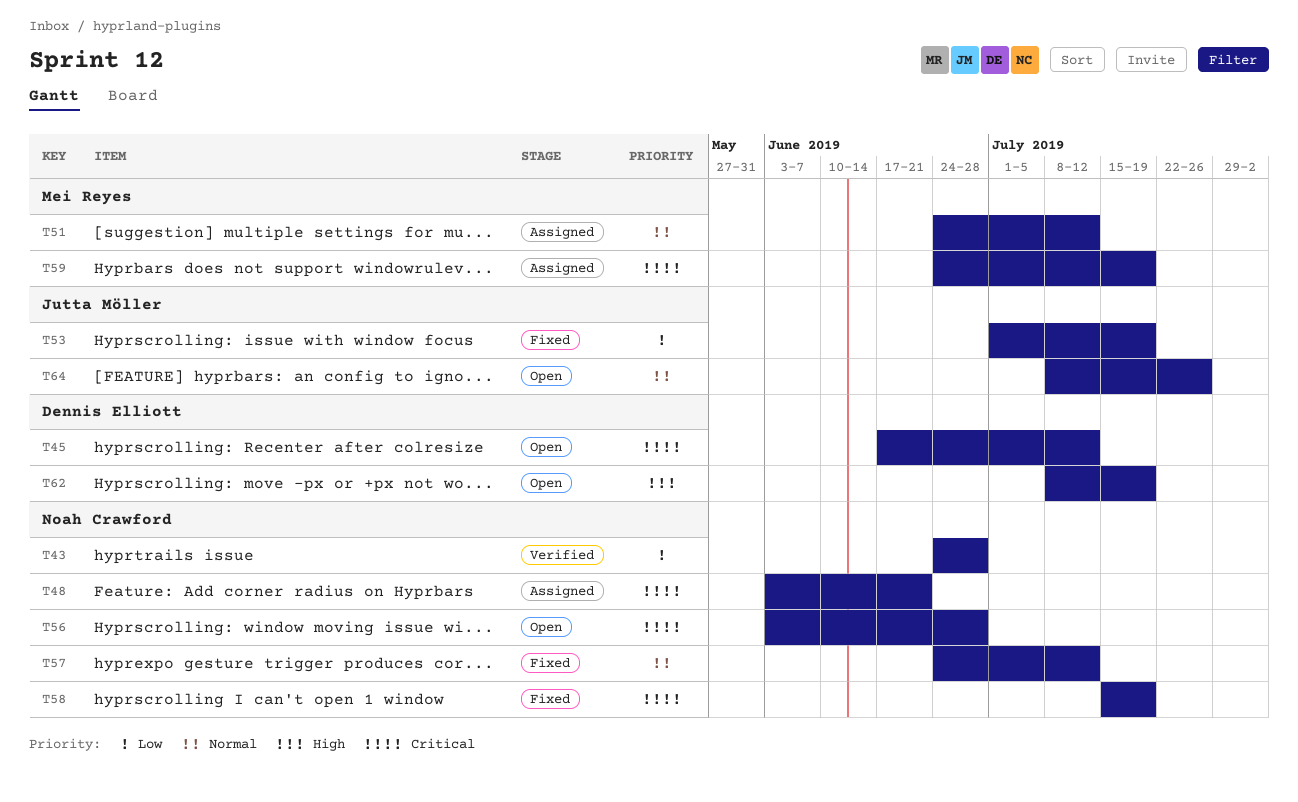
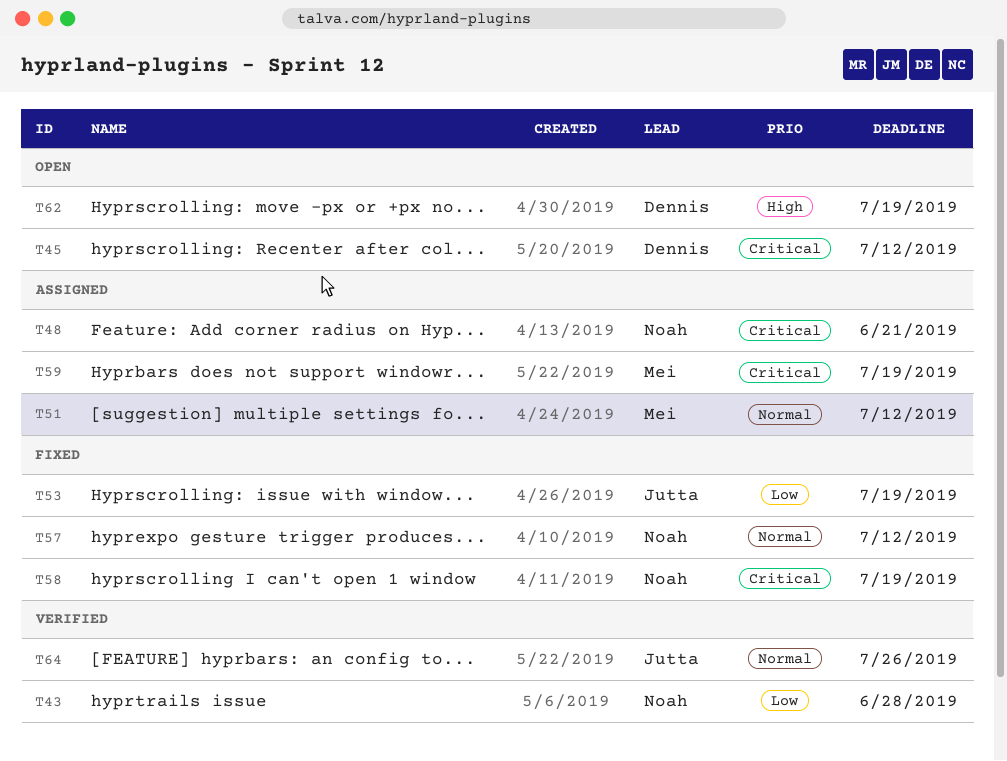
T56: present -> none
T64, status: Open -> Verified

